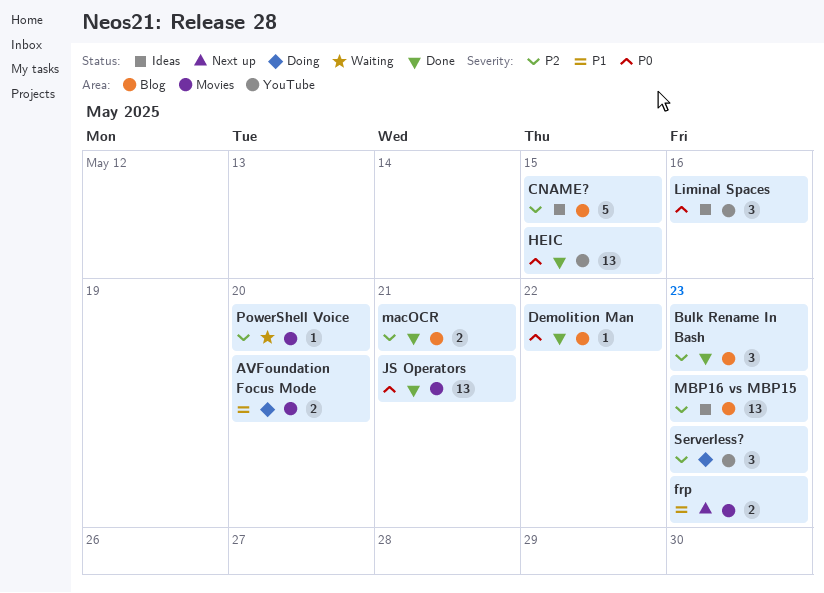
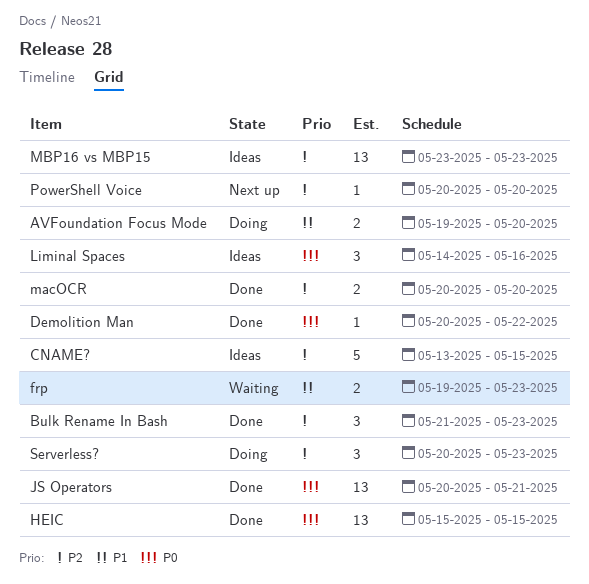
frp, status: Next up -> Waiting
macOCR, due: May 21 -> May 20
PowerShell Voice, status: Waiting -> Next up

